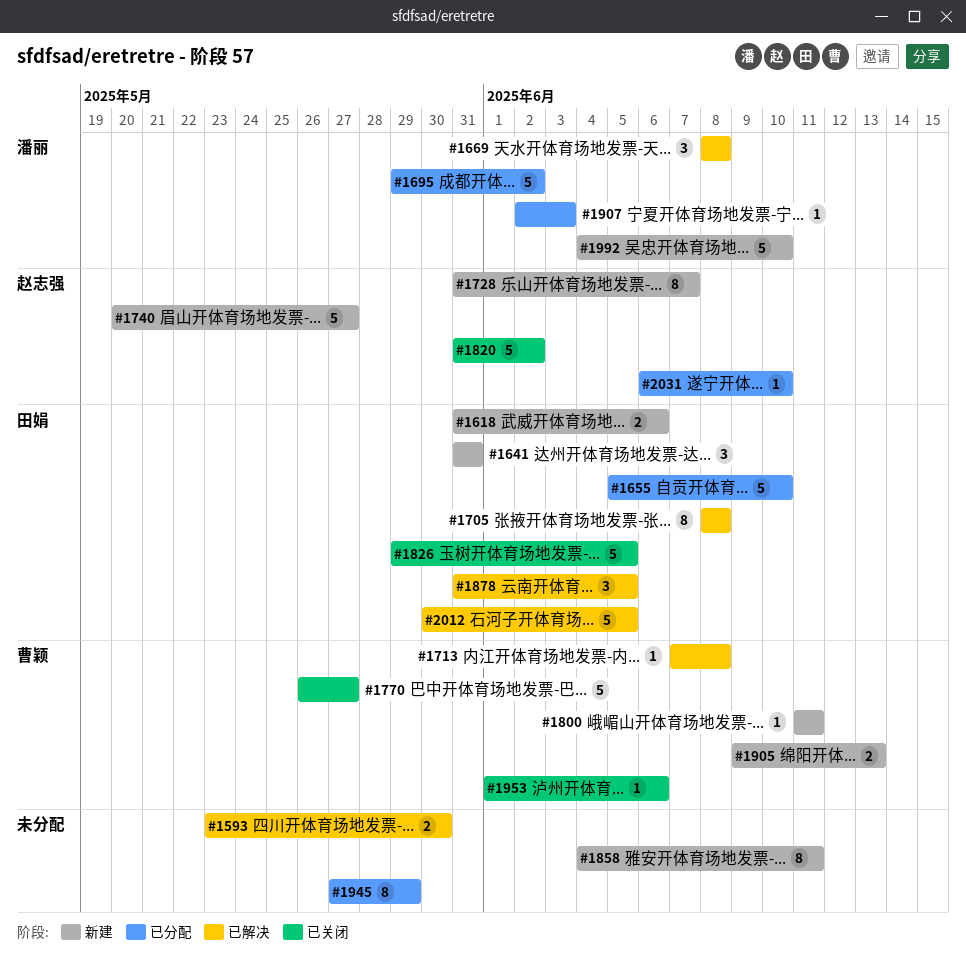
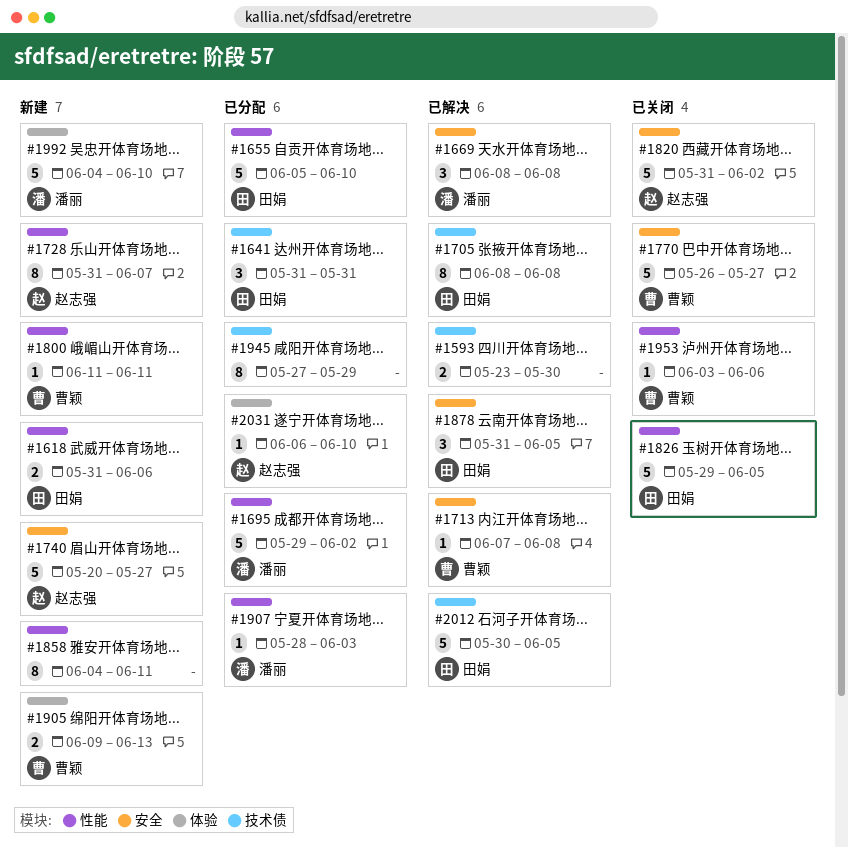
#1641, status: 新建 -> 已分配
#1907, start: Jun 2 -> May 28
#1953, start: Jun 1 -> Jun 3

